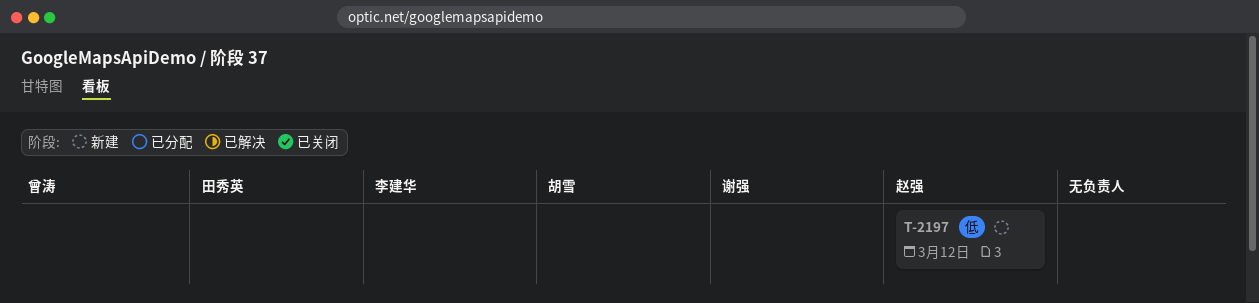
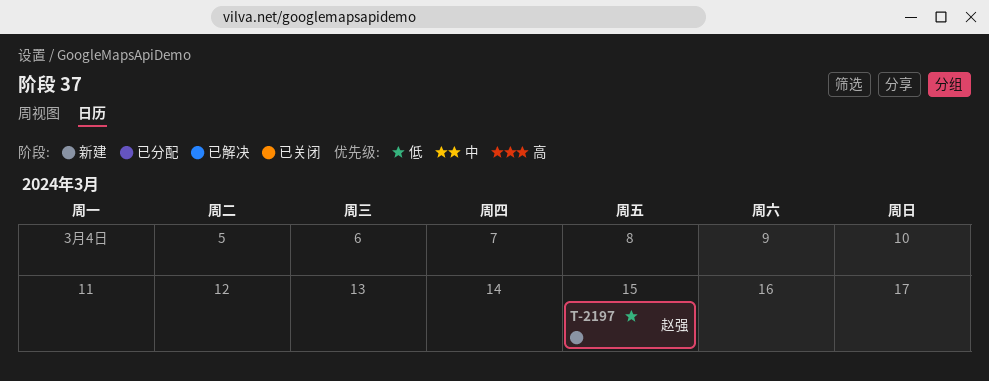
T-2197, due: Mar 12 -> Mar 15

